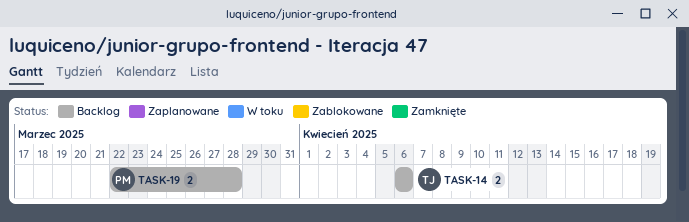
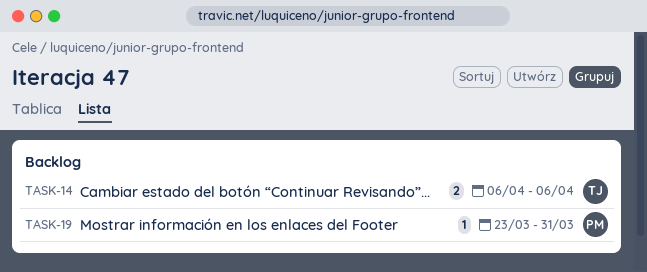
TASK-19, estimate: 2 -> 1
TASK-19, start: Mar 22 -> Mar 23
TASK-19, due: Mar 28 -> Mar 31

